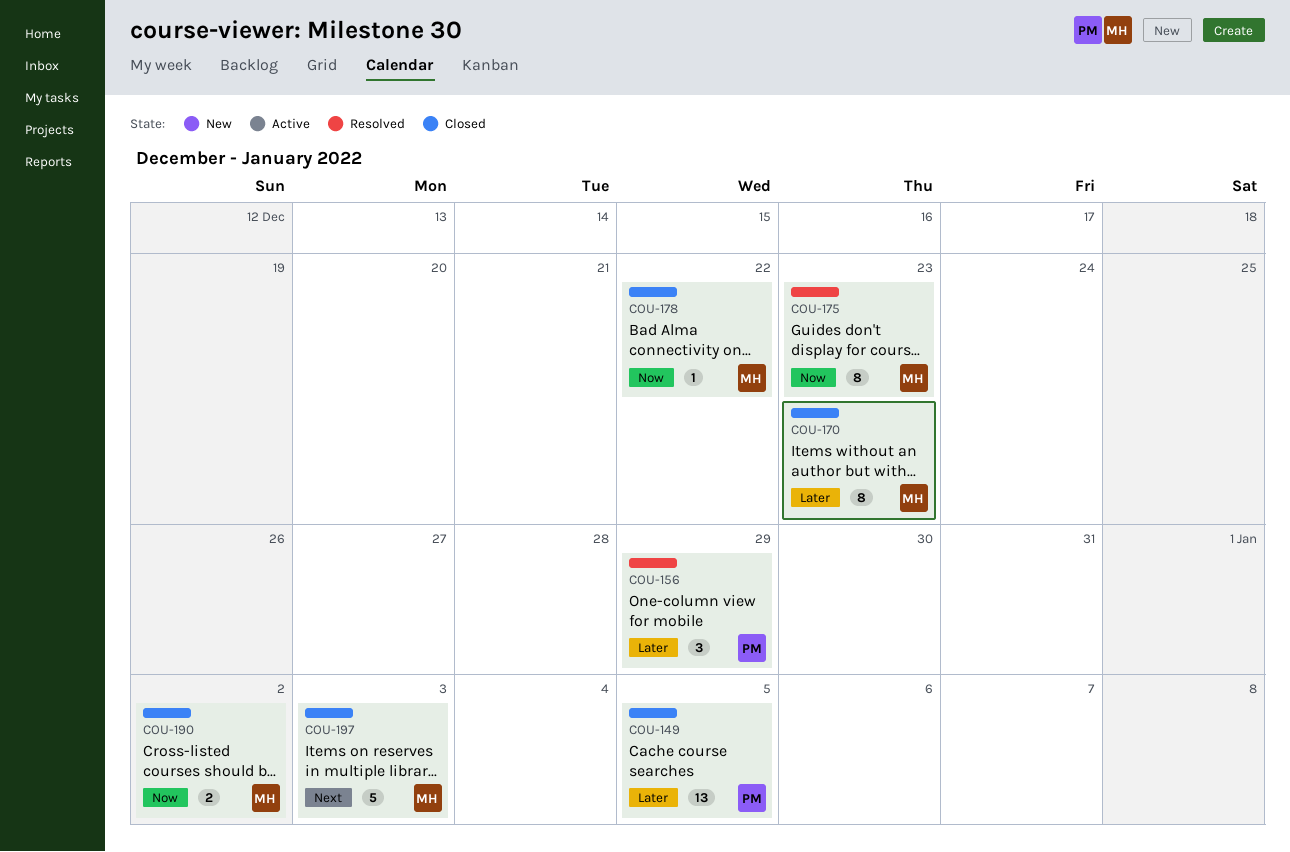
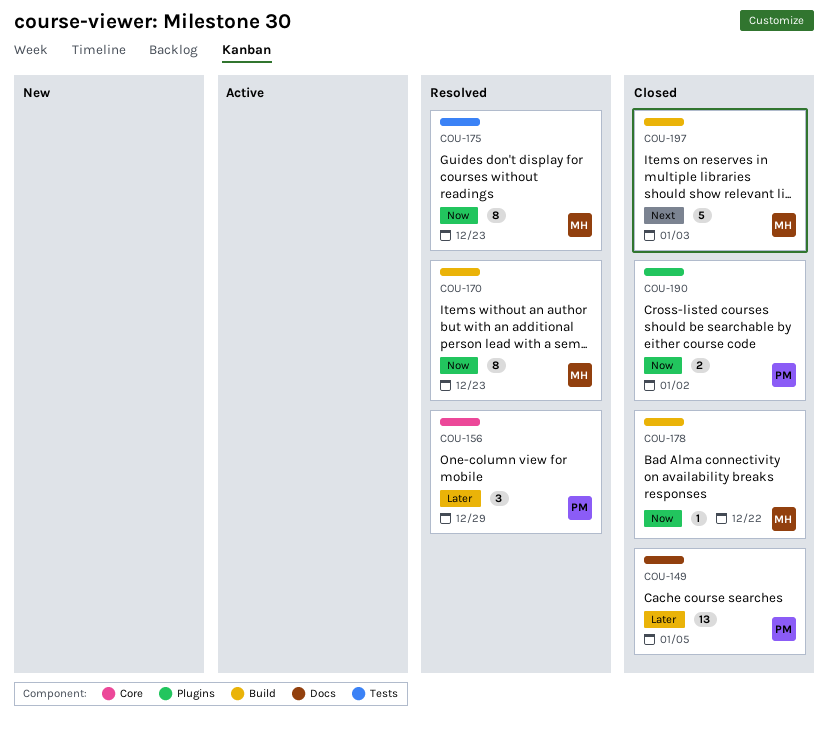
COU-170, status: Closed -> Resolved
COU-170, priority: Later -> Now
COU-190, owner: MH -> PM

